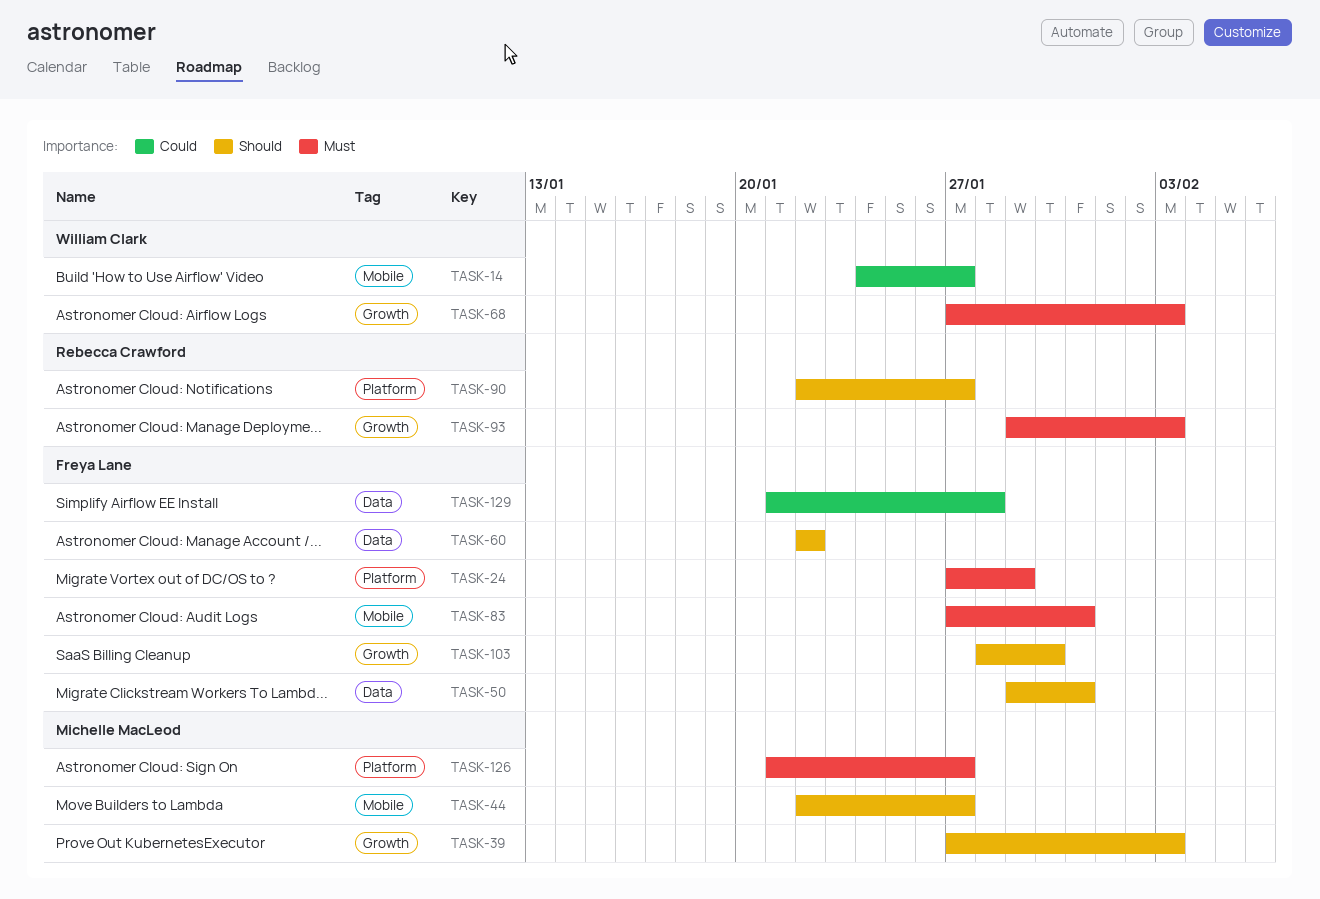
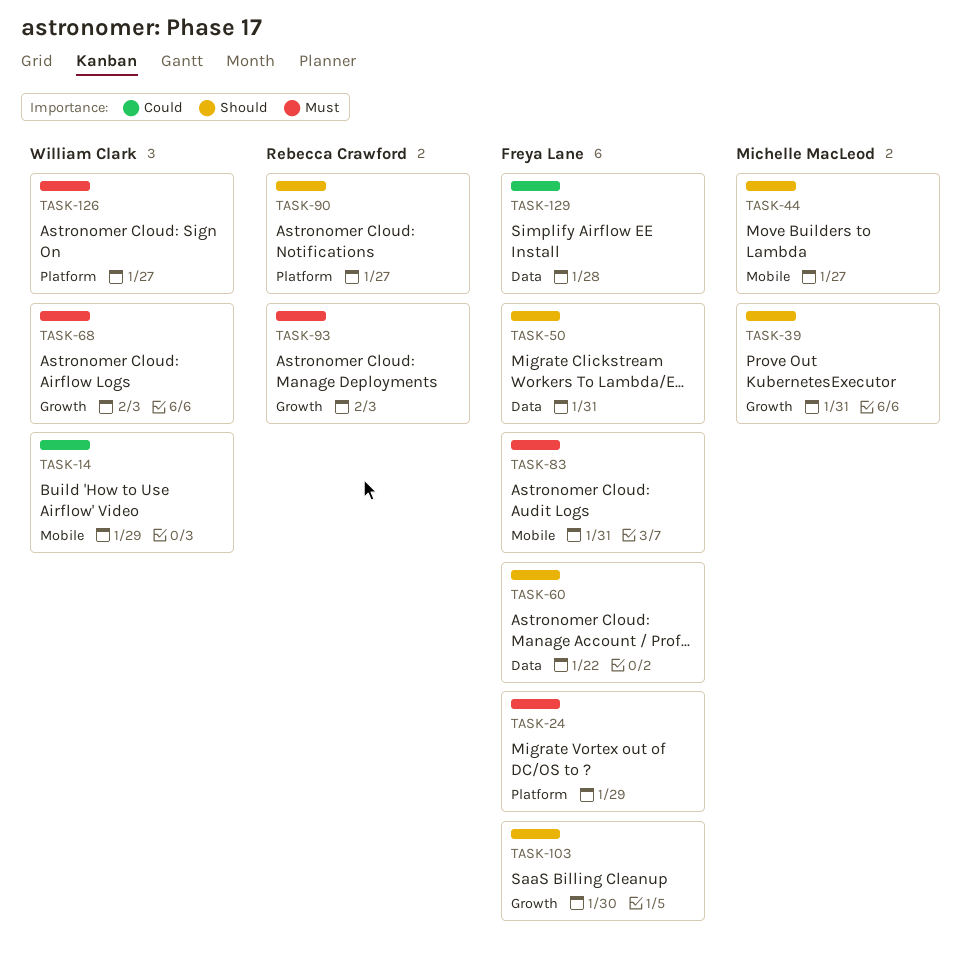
TASK-14, due: Jan 27 -> Jan 29
TASK-39, due: Feb 3 -> Jan 31
TASK-126, owner: Michelle MacLeod -> William Clark

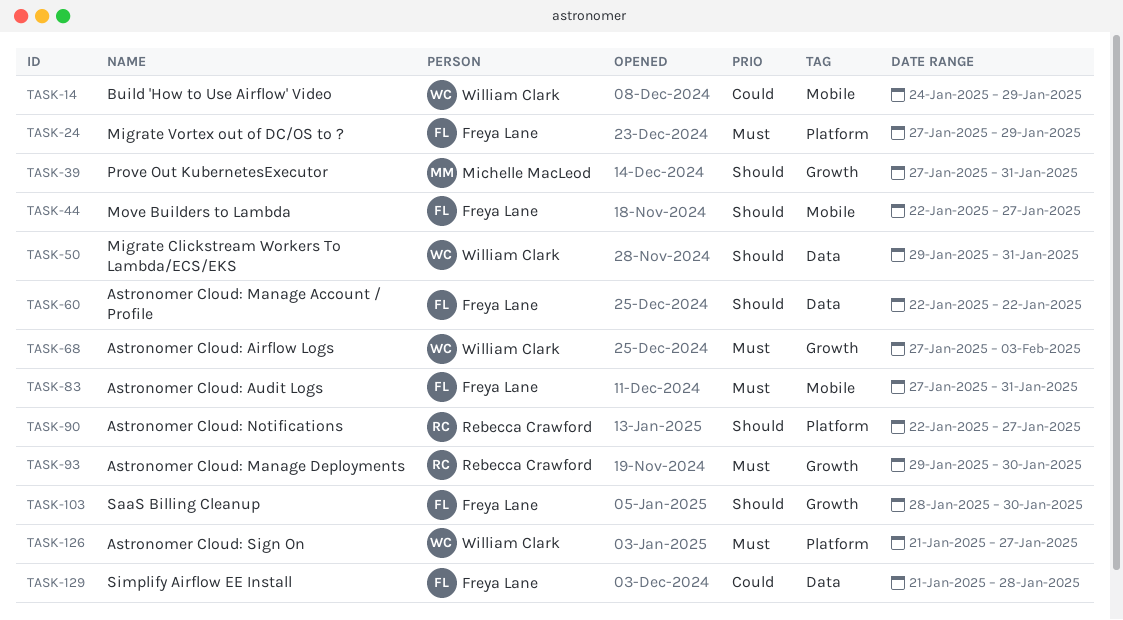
TASK-44, owner: Michelle MacLeod -> Freya Lane
TASK-50, owner: Freya Lane -> William Clark
TASK-93, due: Feb 3 -> Jan 30

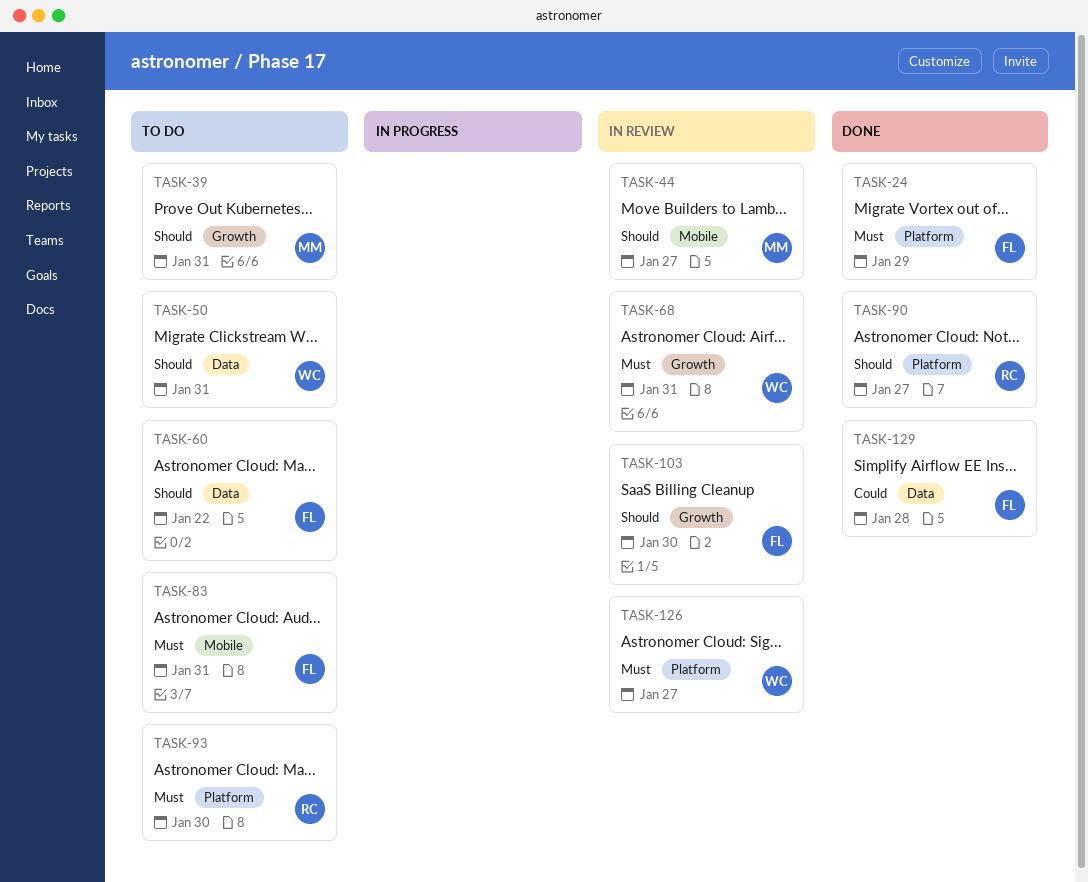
TASK-14: present -> none
TASK-44, owner: Freya Lane -> Michelle MacLeod
TASK-68, due: Feb 3 -> Jan 31
TASK-93, label: Growth -> Platform

